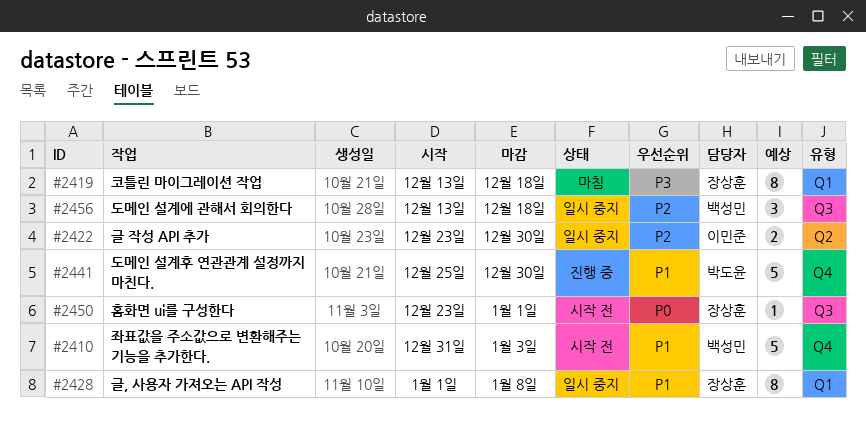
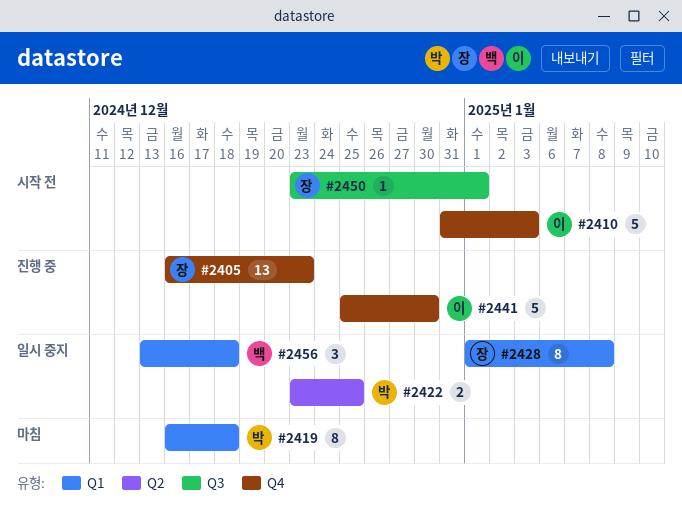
#2405: none -> present
#2410, owner: 백성민 -> 이민준
#2419, owner: 장상훈 -> 박도윤
#2419, start: Dec 13 -> Dec 16
#2422, owner: 이민준 -> 박도윤
#2422, due: Dec 30 -> Dec 25
#2441, owner: 박도윤 -> 이민준
#2456, label: Q3 -> Q1

